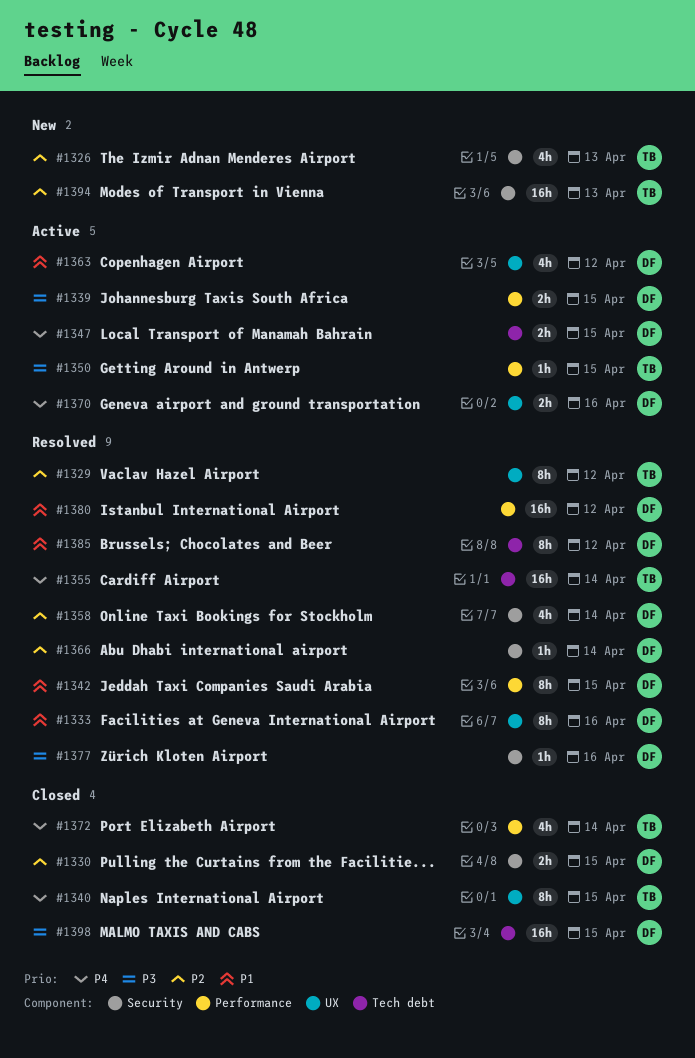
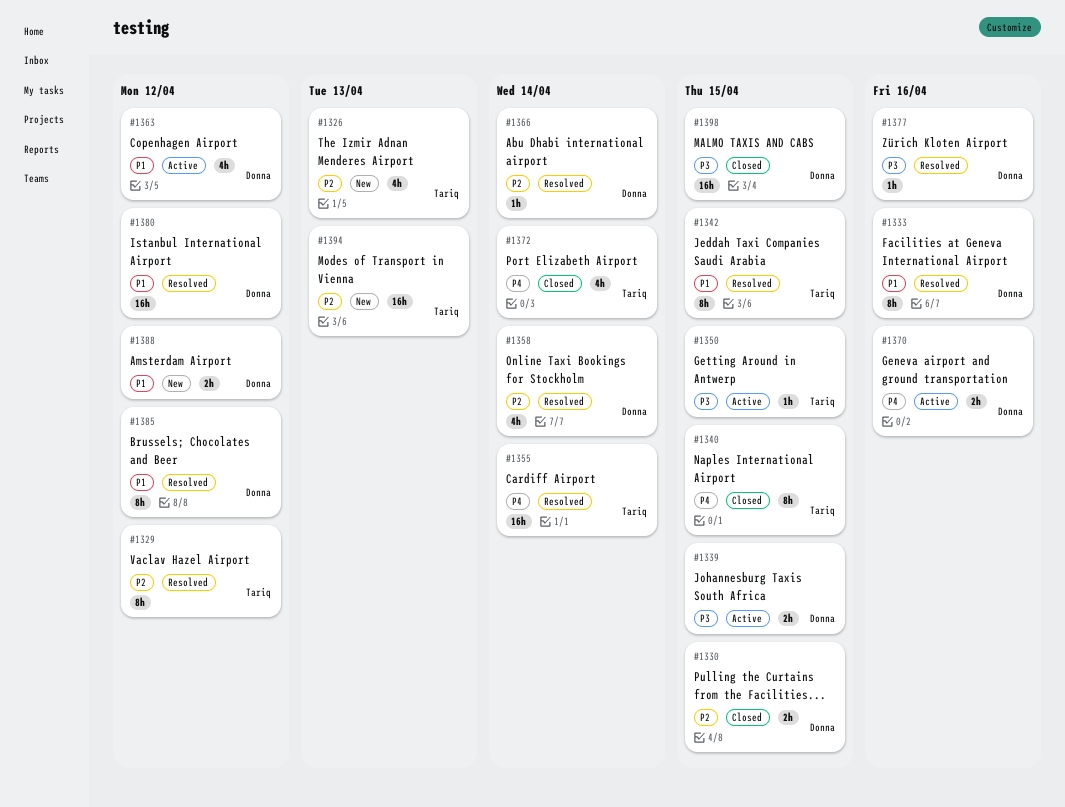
#1342, owner: Donna -> Tariq
#1347: present -> none
#1388: none -> present

